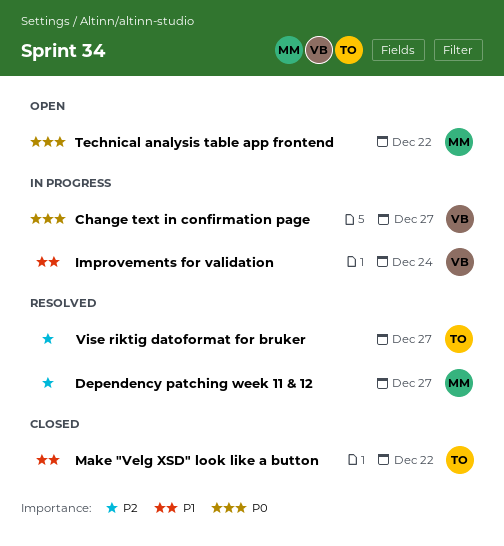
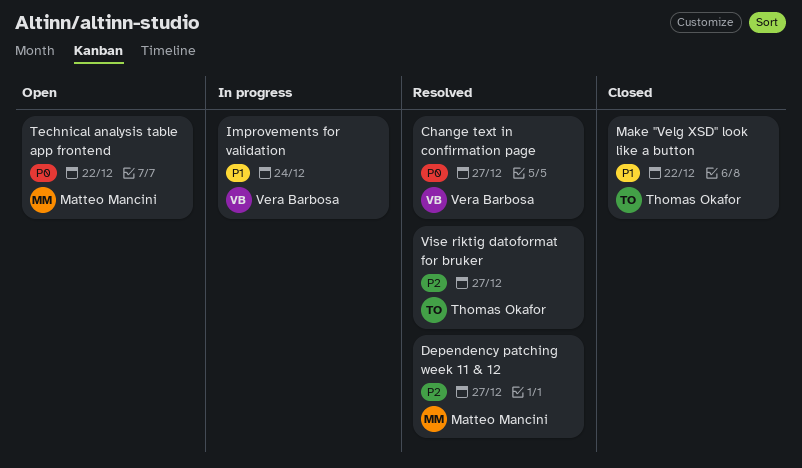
Change text in confirmation page, status: In progress -> Resolved

